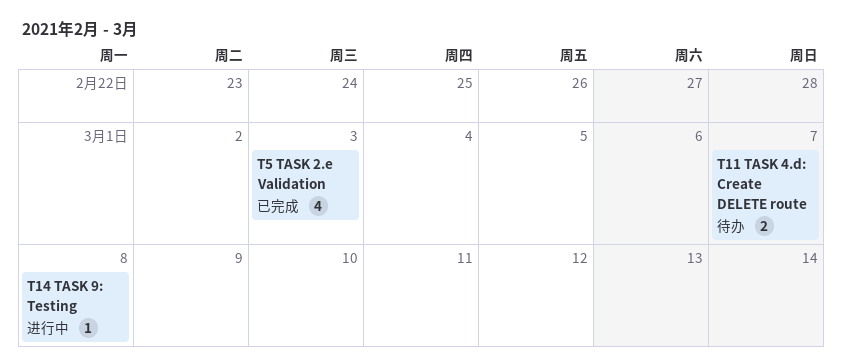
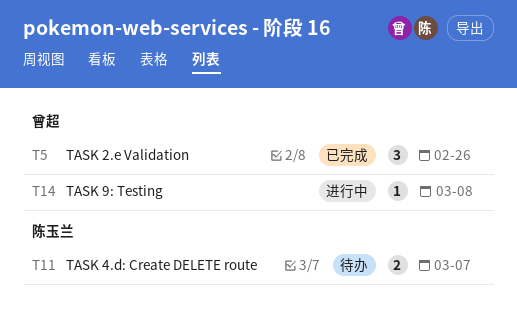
T5, estimate: 4 -> 3
T5, due: Mar 3 -> Feb 26

